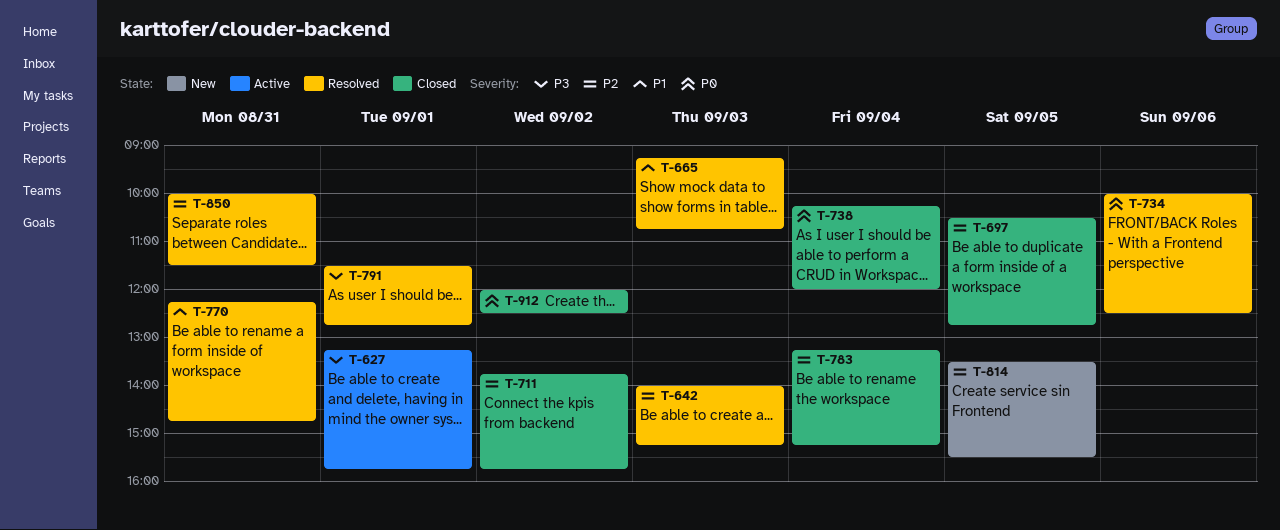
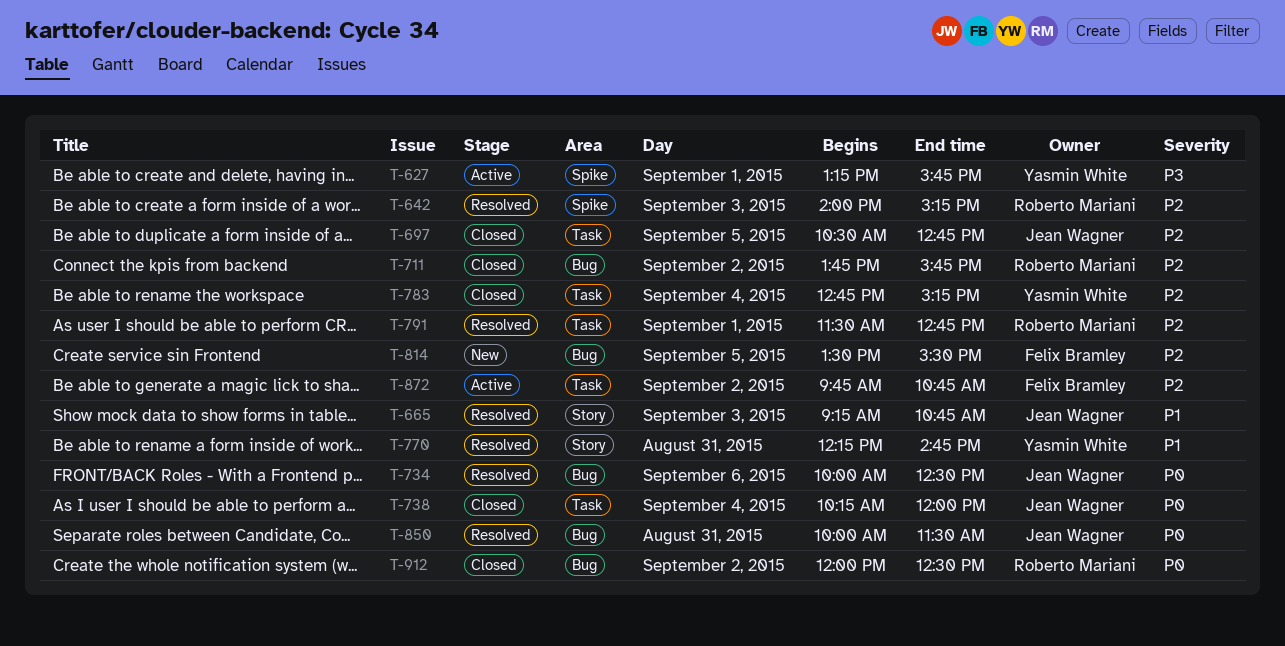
T-783, begins: 13:15 -> 12:45
T-791, priority: P3 -> P2
T-850, priority: P2 -> P0
T-872: none -> present

